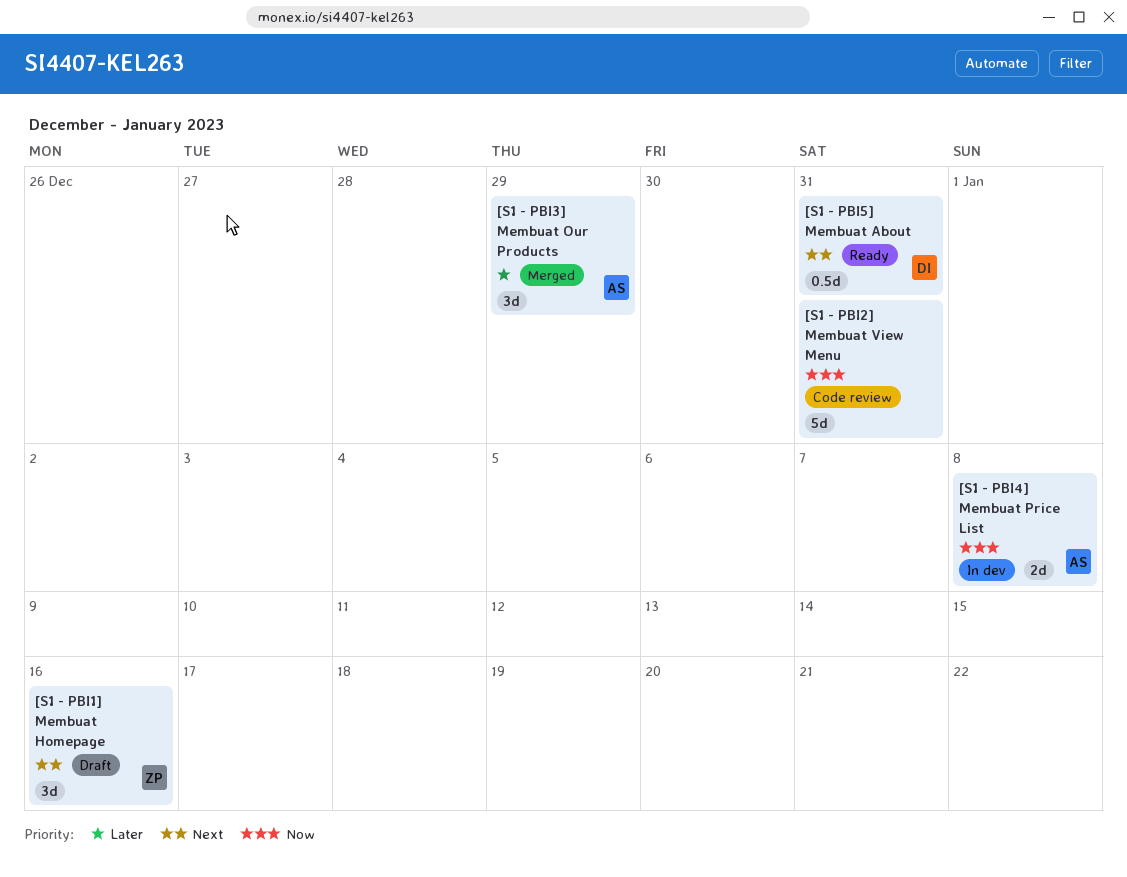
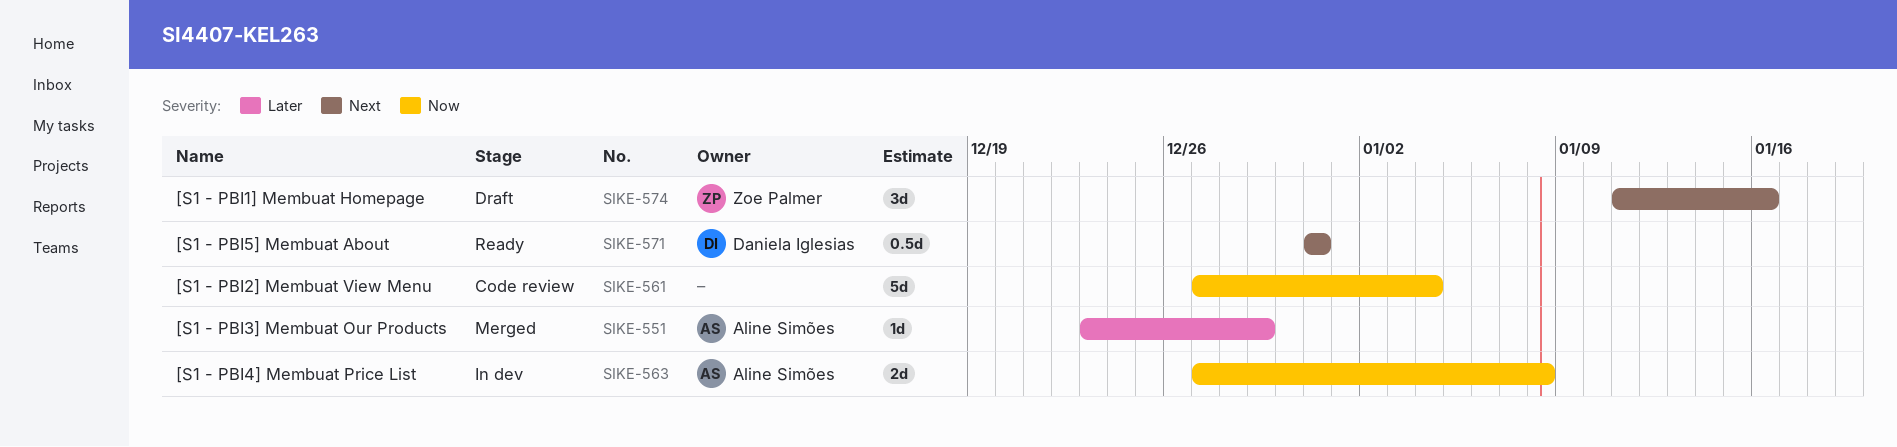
[S1 - PBI2] Membuat View Menu, due: Dec 31 -> Jan 4
[S1 - PBI3] Membuat Our Products, estimate: 3d -> 1d

